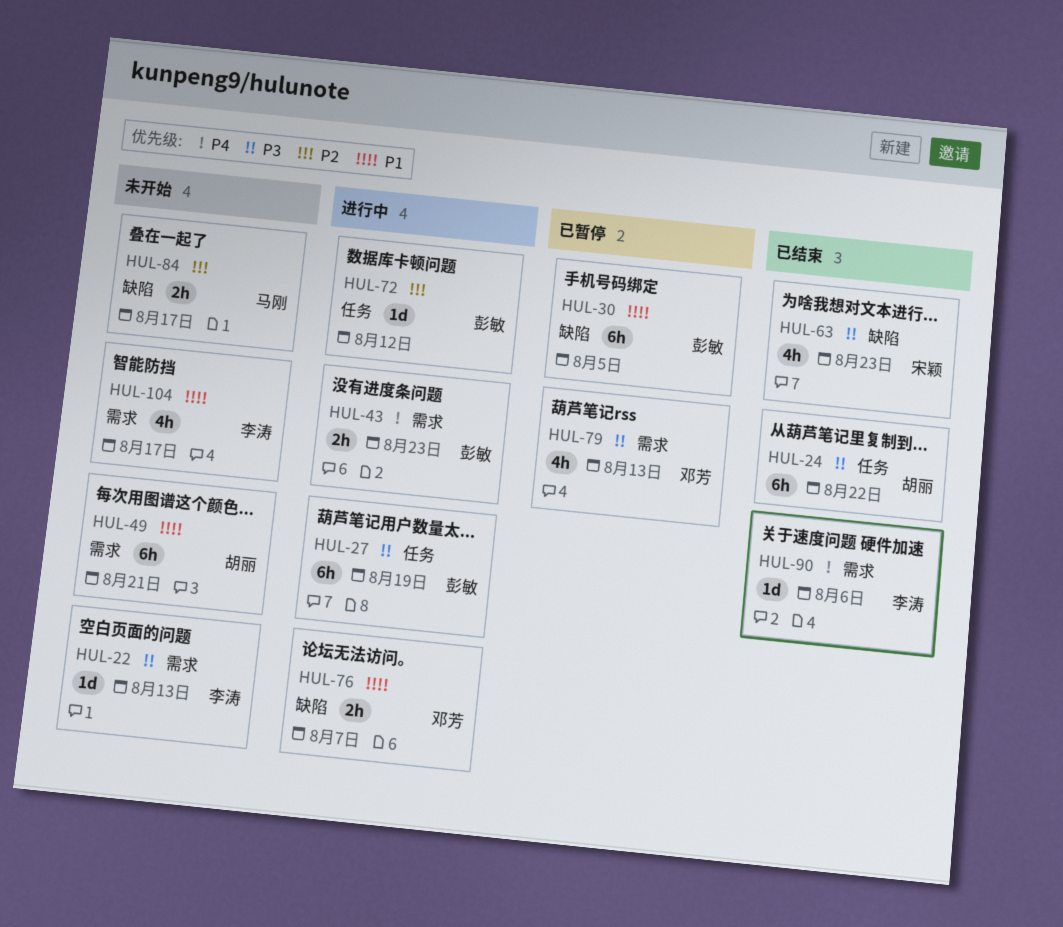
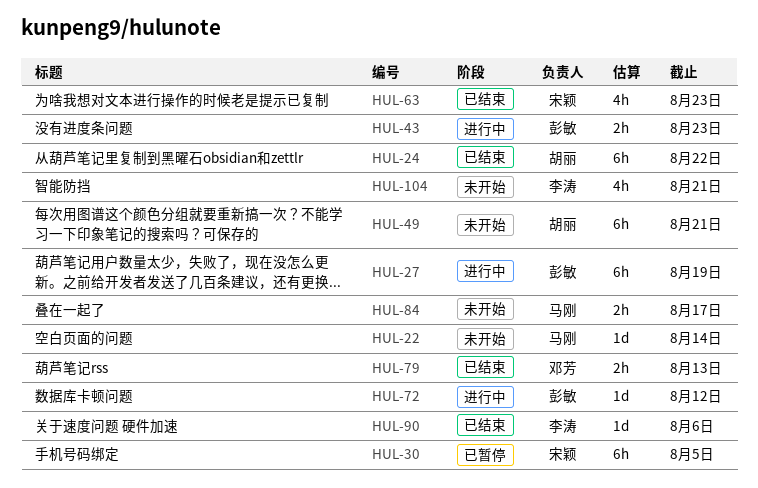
HUL-22, owner: 李涛 -> 马刚
HUL-22, due: Aug 13 -> Aug 14
HUL-30, owner: 彭敏 -> 宋颖
HUL-76: present -> none
HUL-79, status: 已暂停 -> 已结束
HUL-79, estimate: 4h -> 2h
HUL-104, due: Aug 17 -> Aug 21

